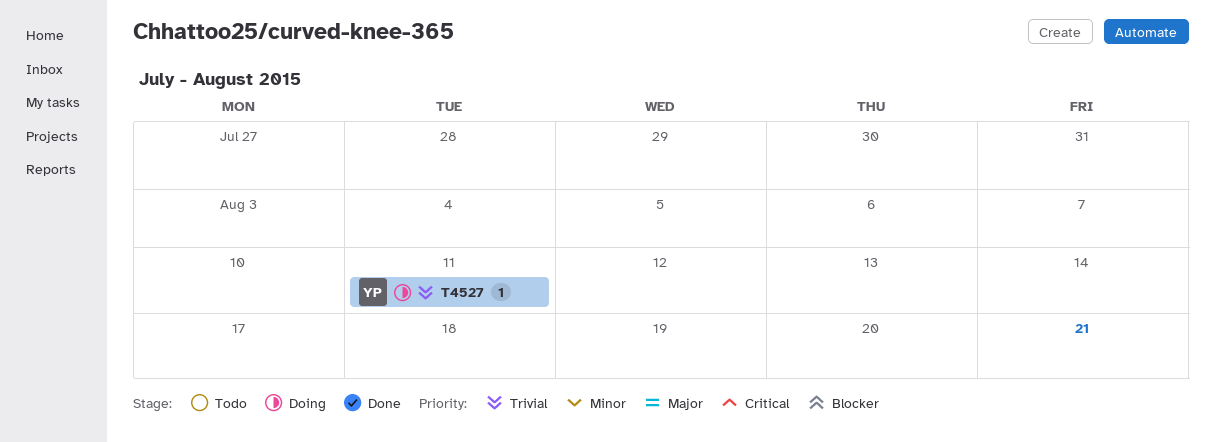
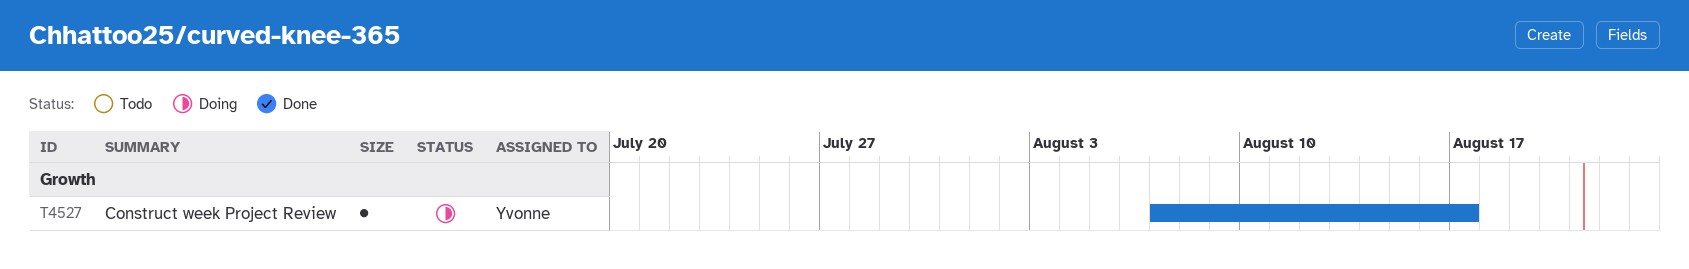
T4527, start: Aug 11 -> Aug 7
T4527, due: Aug 11 -> Aug 17

